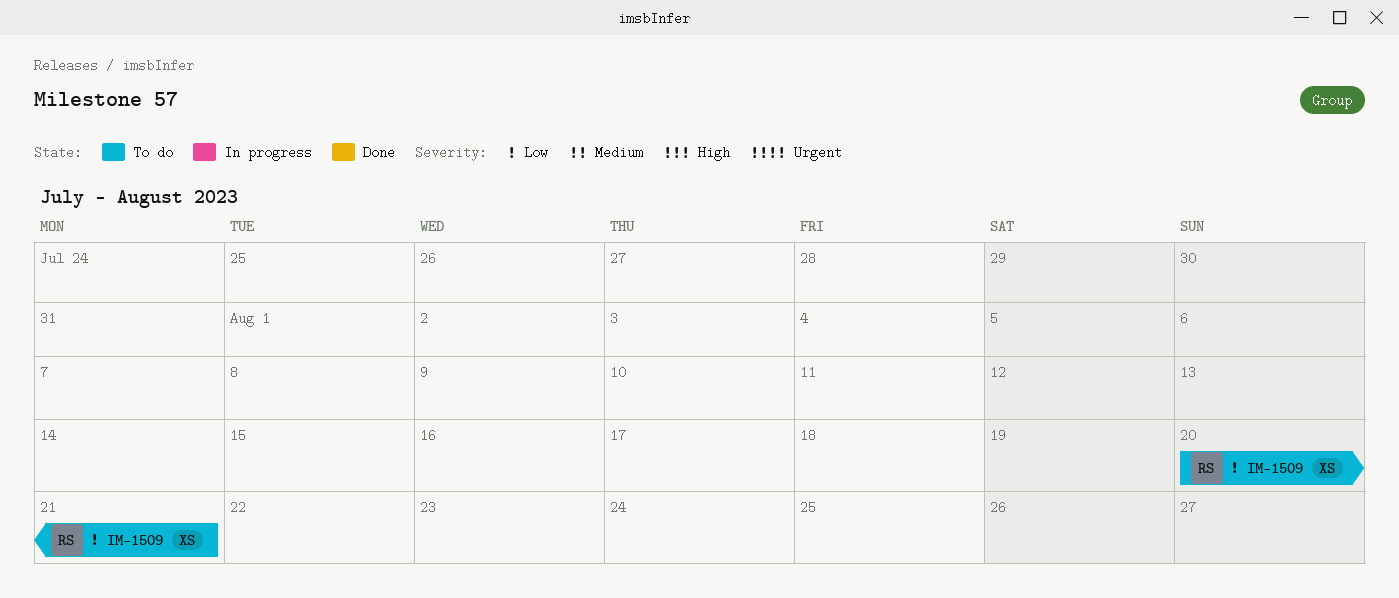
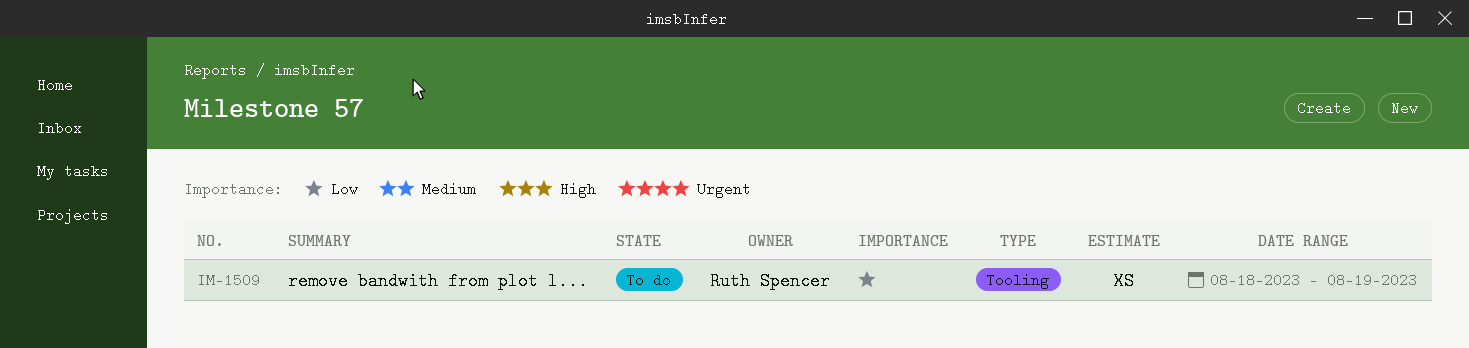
IM-1509, start: Aug 20 -> Aug 18
IM-1509, due: Aug 21 -> Aug 19

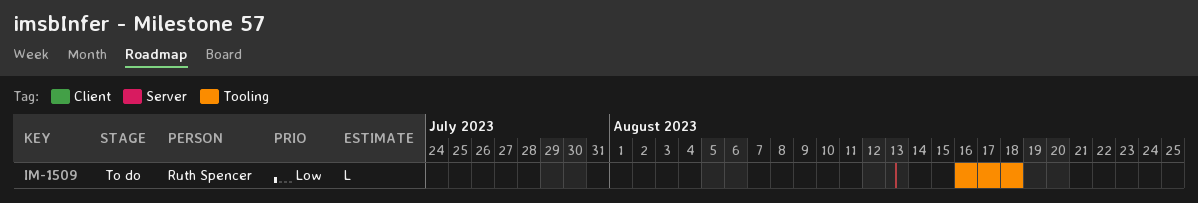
IM-1509, estimate: XS -> L
IM-1509, start: Aug 18 -> Aug 16
IM-1509, due: Aug 19 -> Aug 18

